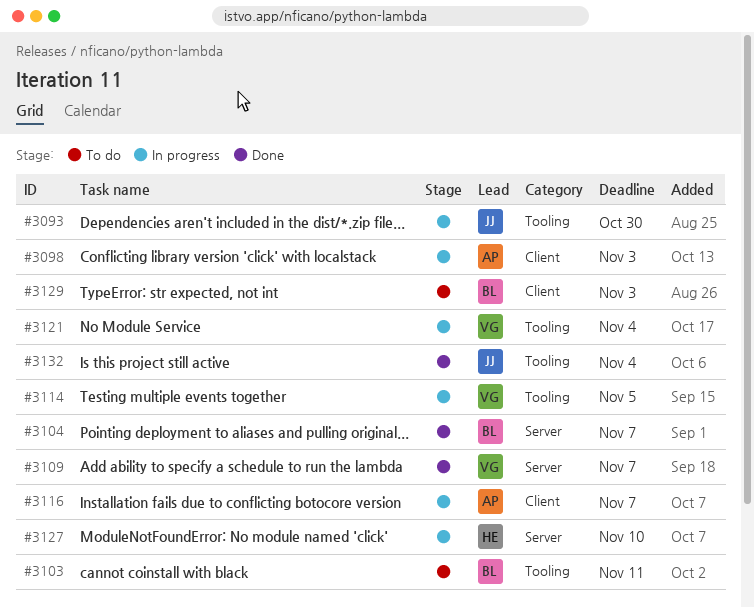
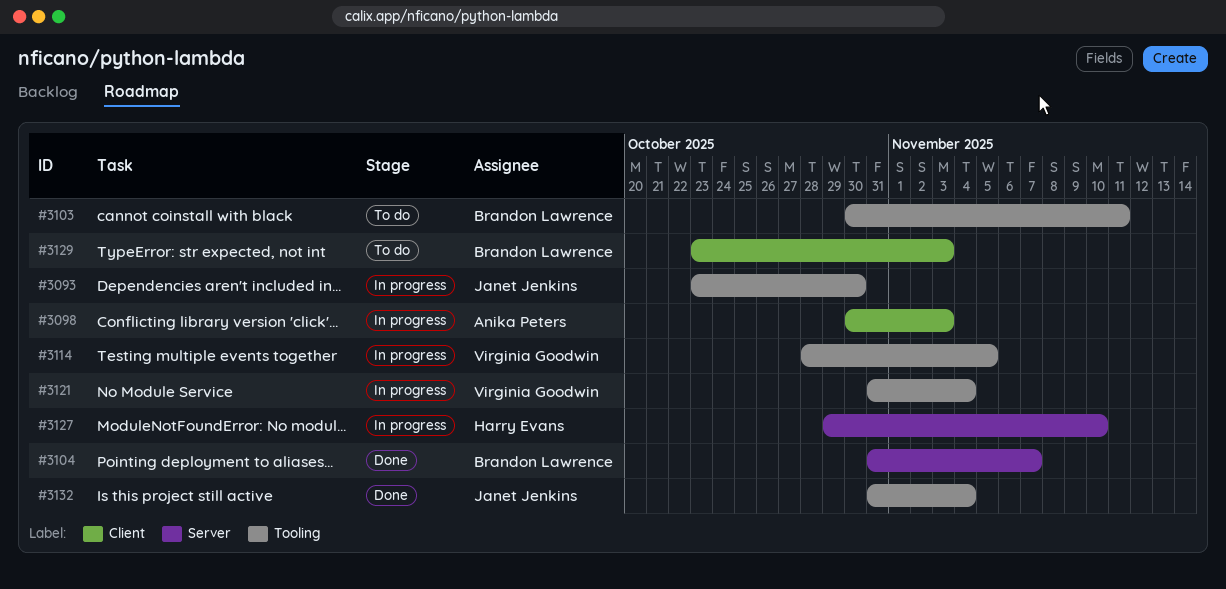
#3109: present -> none
#3116: present -> none

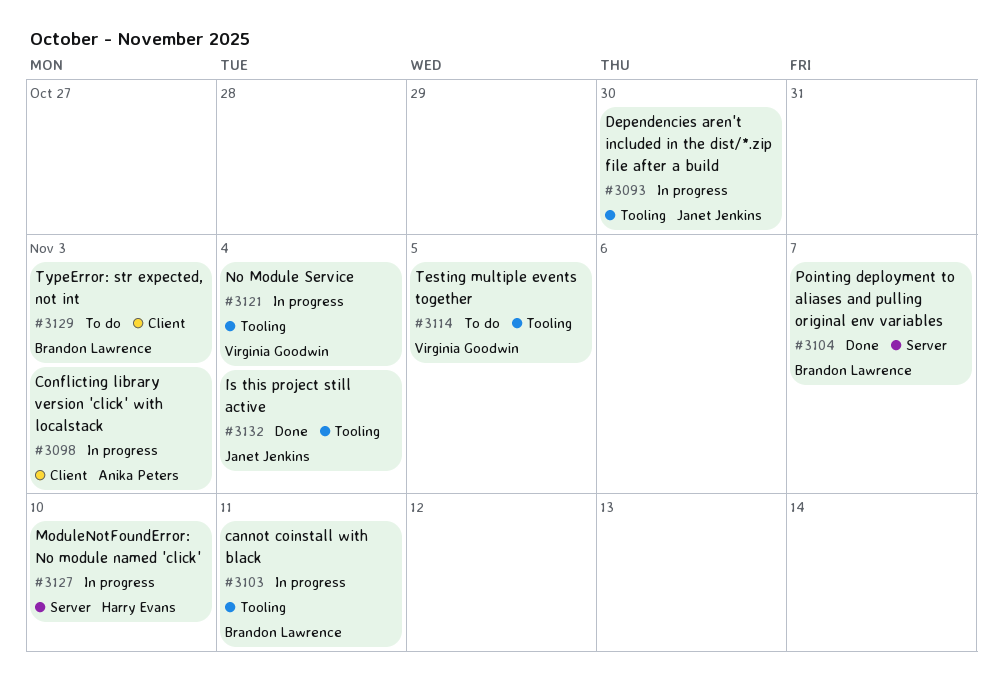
#3103, status: To do -> In progress
#3114, status: In progress -> To do

